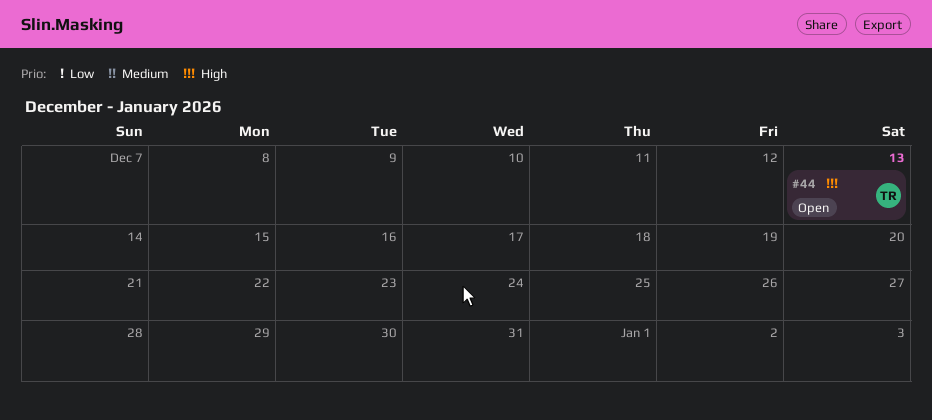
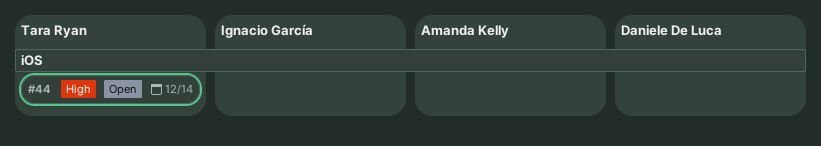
#44, due: Dec 13 -> Dec 14

